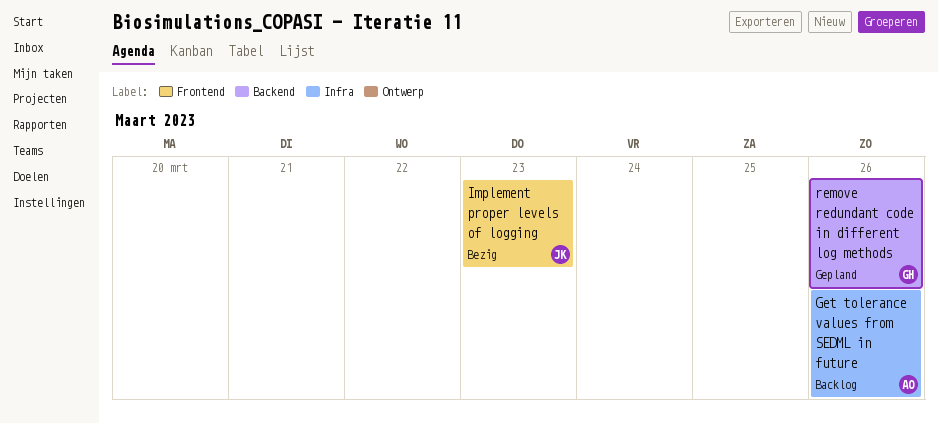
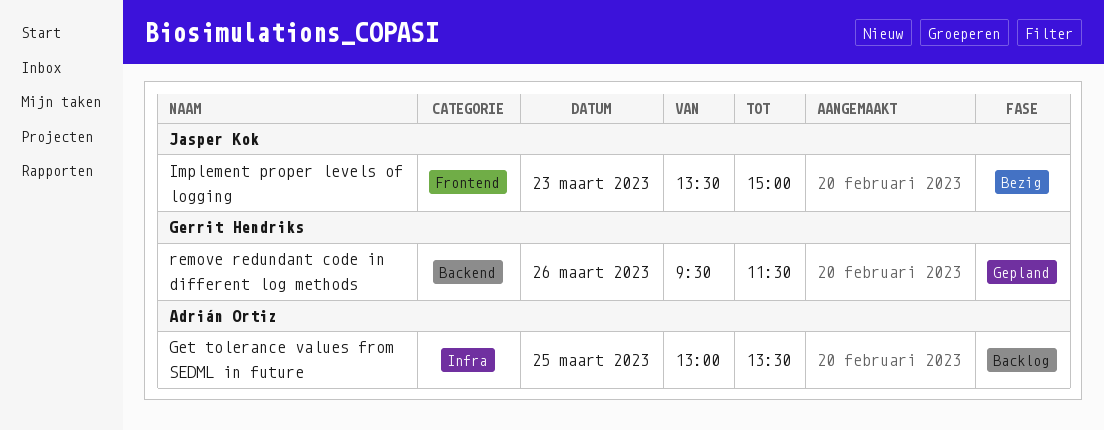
Get tolerance values from SEDML in future, day: Mar 26 -> Mar 25

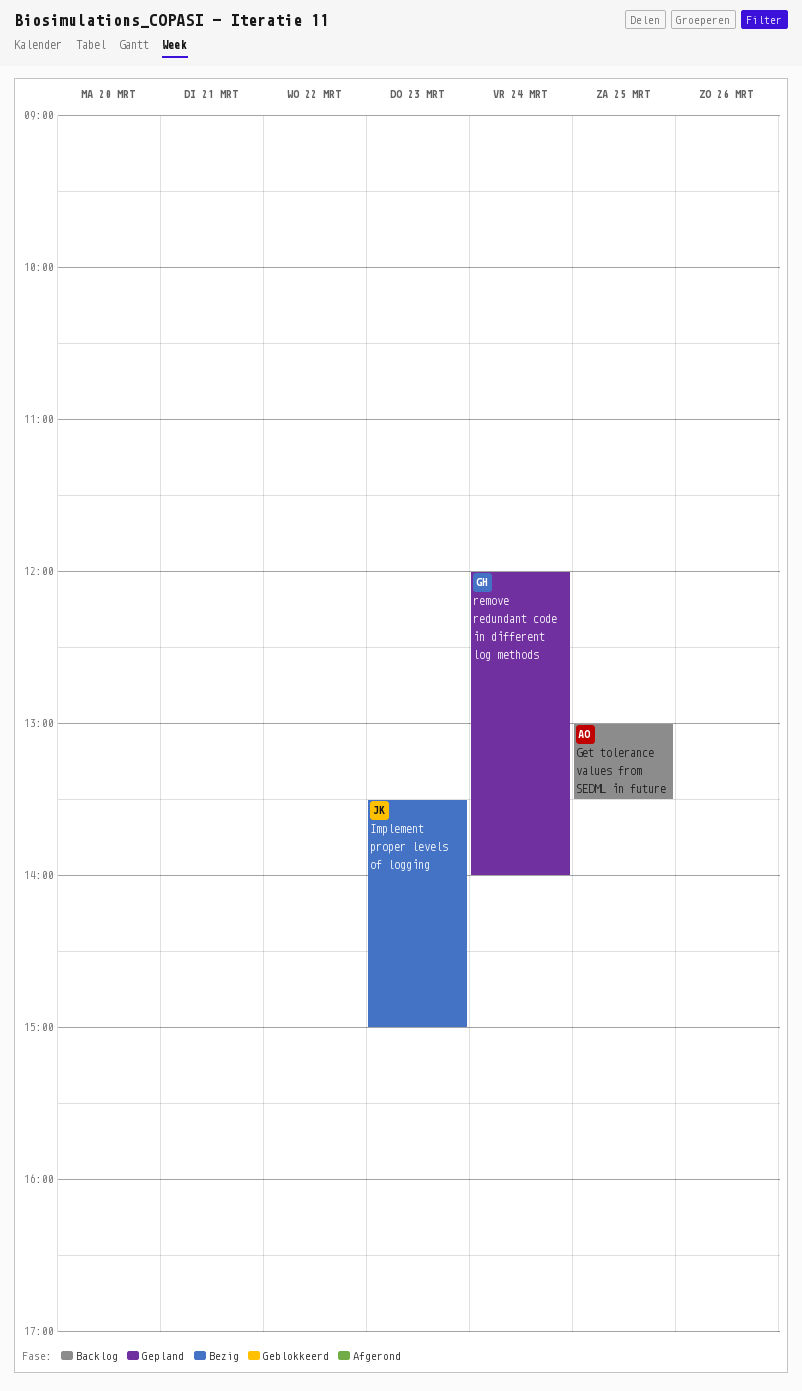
remove redundant code in different log methods, day: Mar 26 -> Mar 24
remove redundant code in different log methods, begins: 09:30 -> 12:00
remove redundant code in different log methods, ends: 11:30 -> 14:00

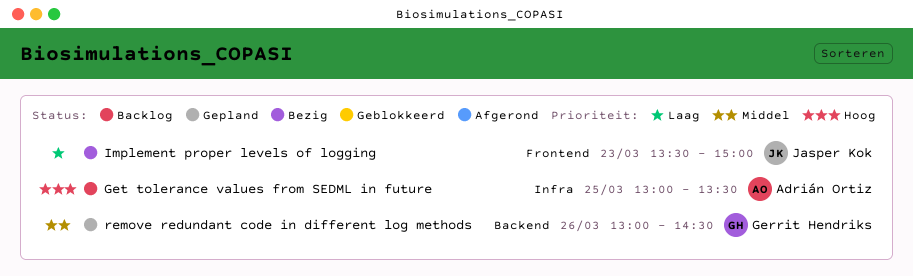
remove redundant code in different log methods, day: Mar 24 -> Mar 26
remove redundant code in different log methods, begins: 12:00 -> 13:00
remove redundant code in different log methods, ends: 14:00 -> 14:30

